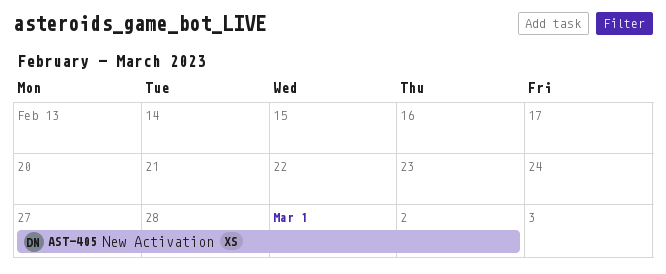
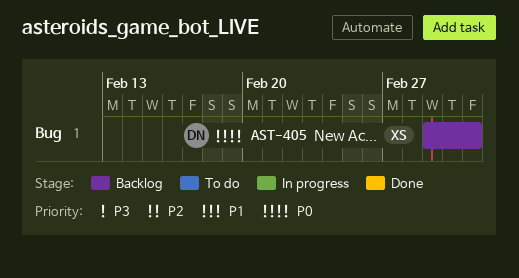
AST-405, start: Feb 27 -> Mar 1
AST-405, due: Mar 2 -> Mar 3

